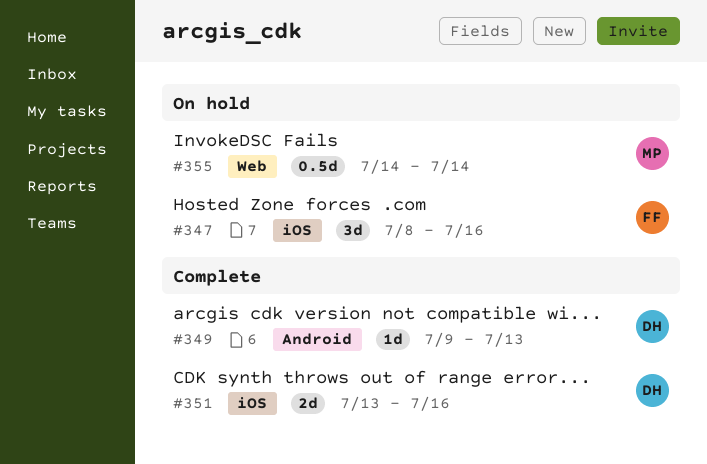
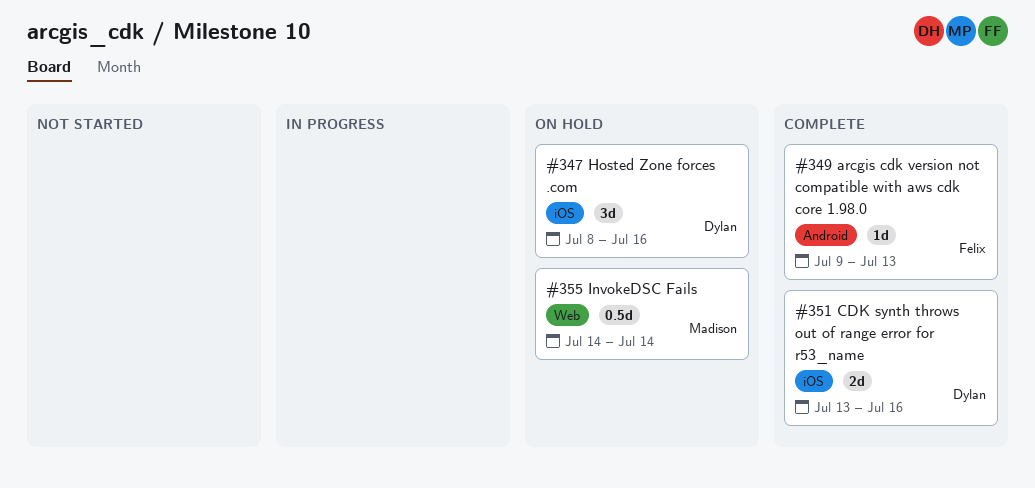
#347, owner: Felix -> Dylan
#349, owner: Dylan -> Felix

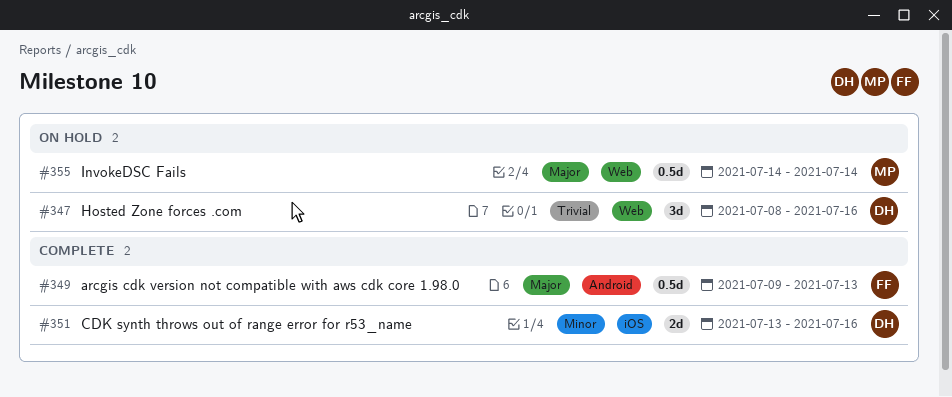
#347, label: iOS -> Web
#349, estimate: 1d -> 0.5d

